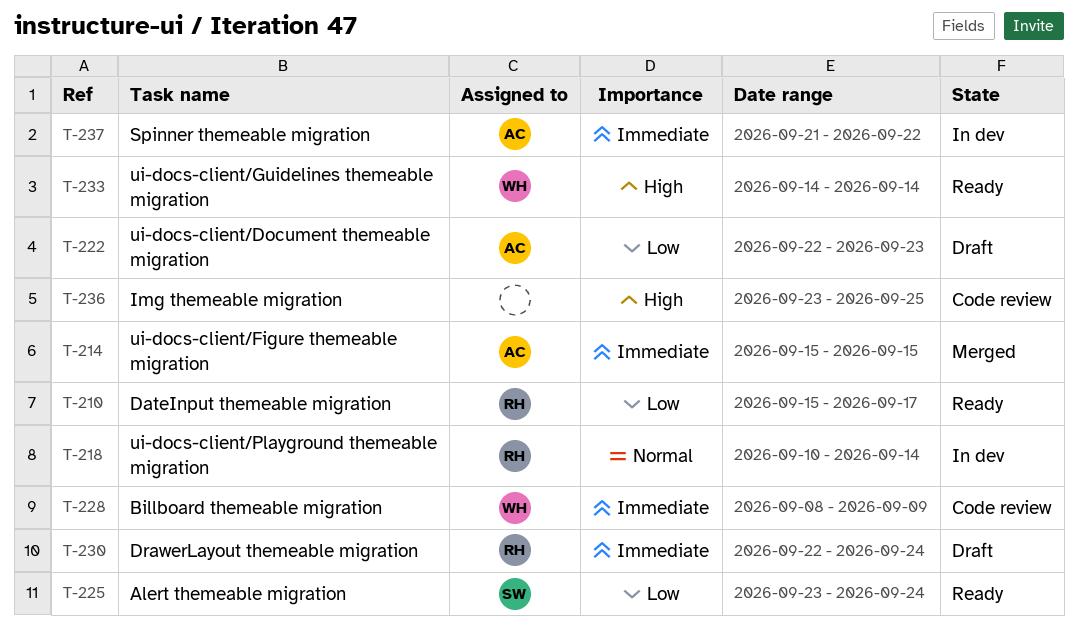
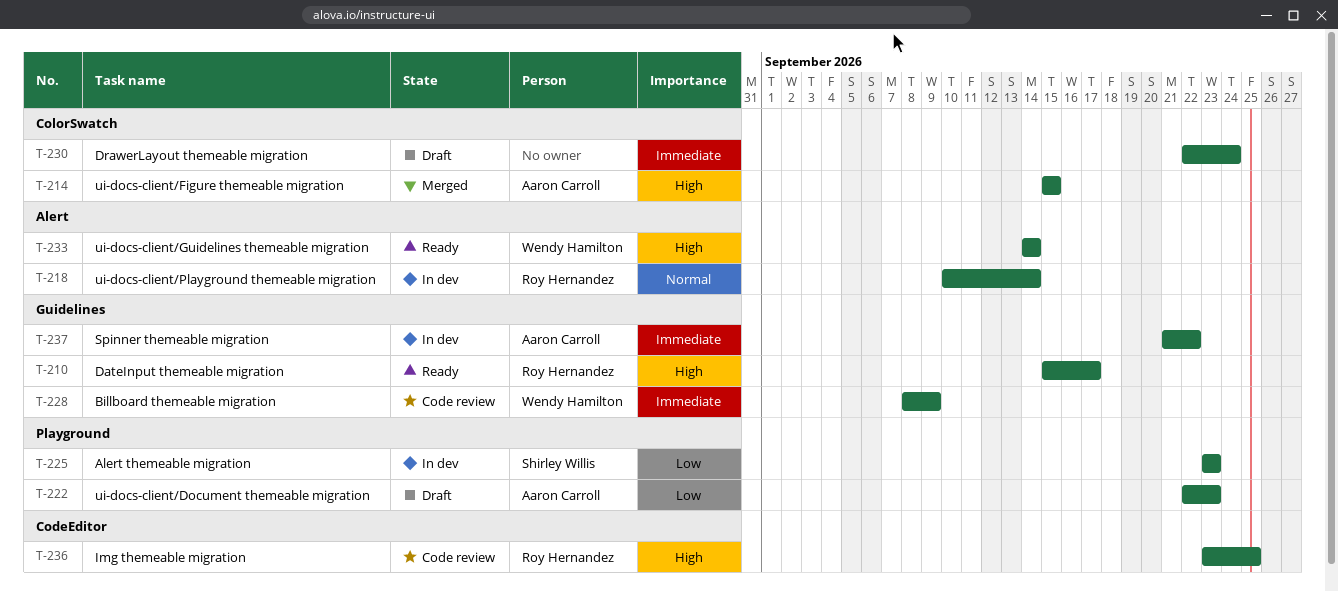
T-210, priority: Low -> High
T-214, priority: Immediate -> High
T-225, status: Ready -> In dev
T-225, due: Sep 24 -> Sep 23
T-230, owner: Roy Hernandez -> none
T-236, owner: none -> Roy Hernandez

